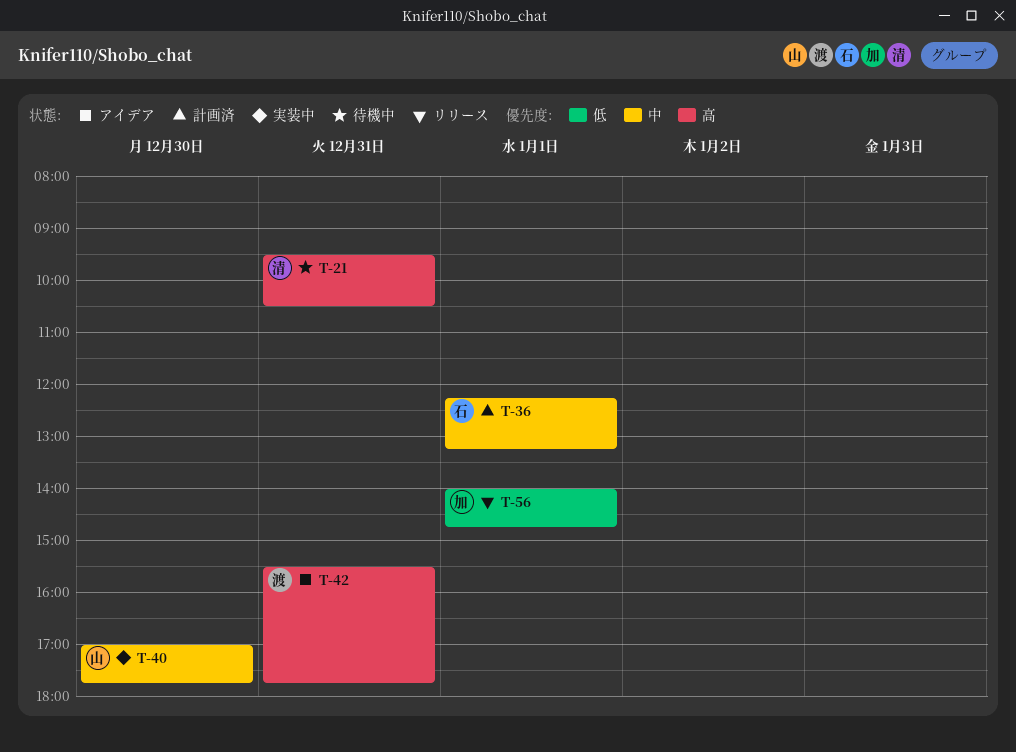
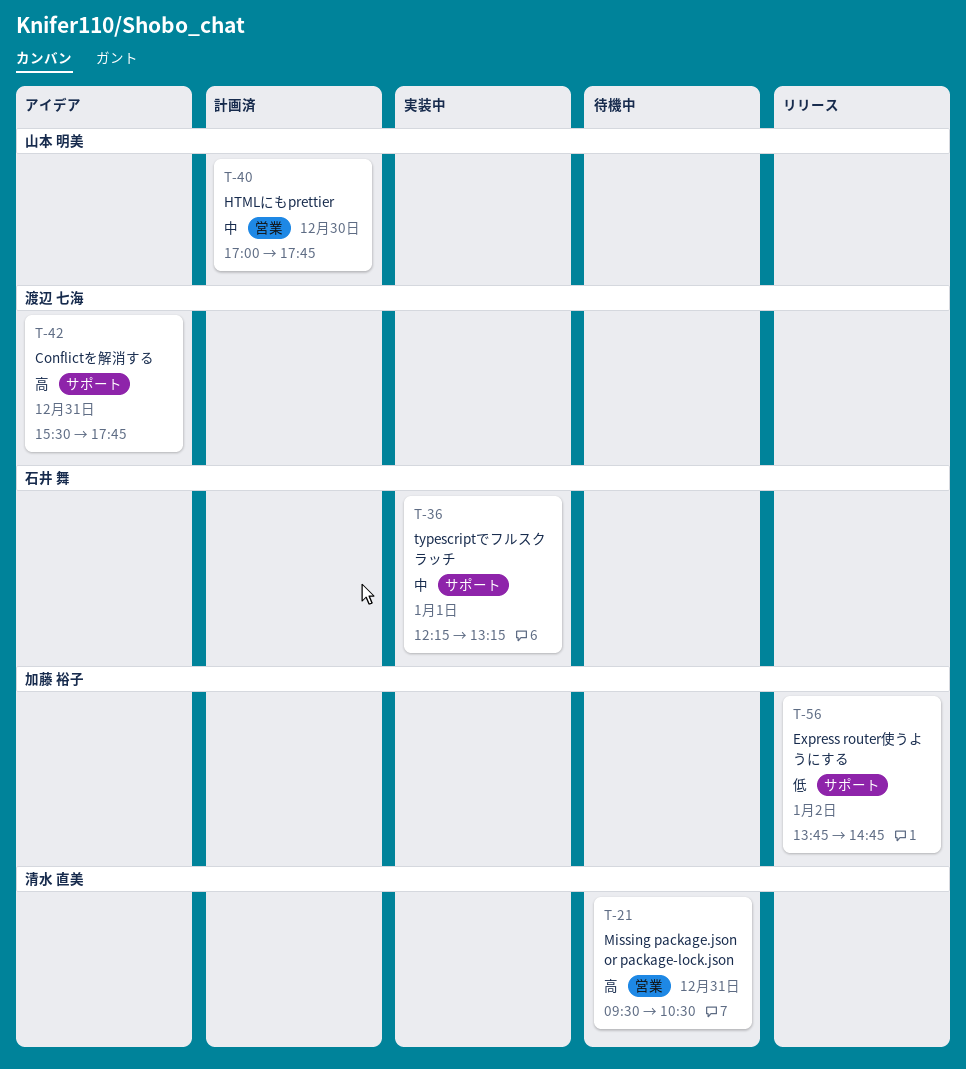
T-36, status: 計画済 -> 実装中
T-40, status: 実装中 -> 計画済
T-56, day: Jan 1 -> Jan 2
T-56, begins: 14:00 -> 13:45

